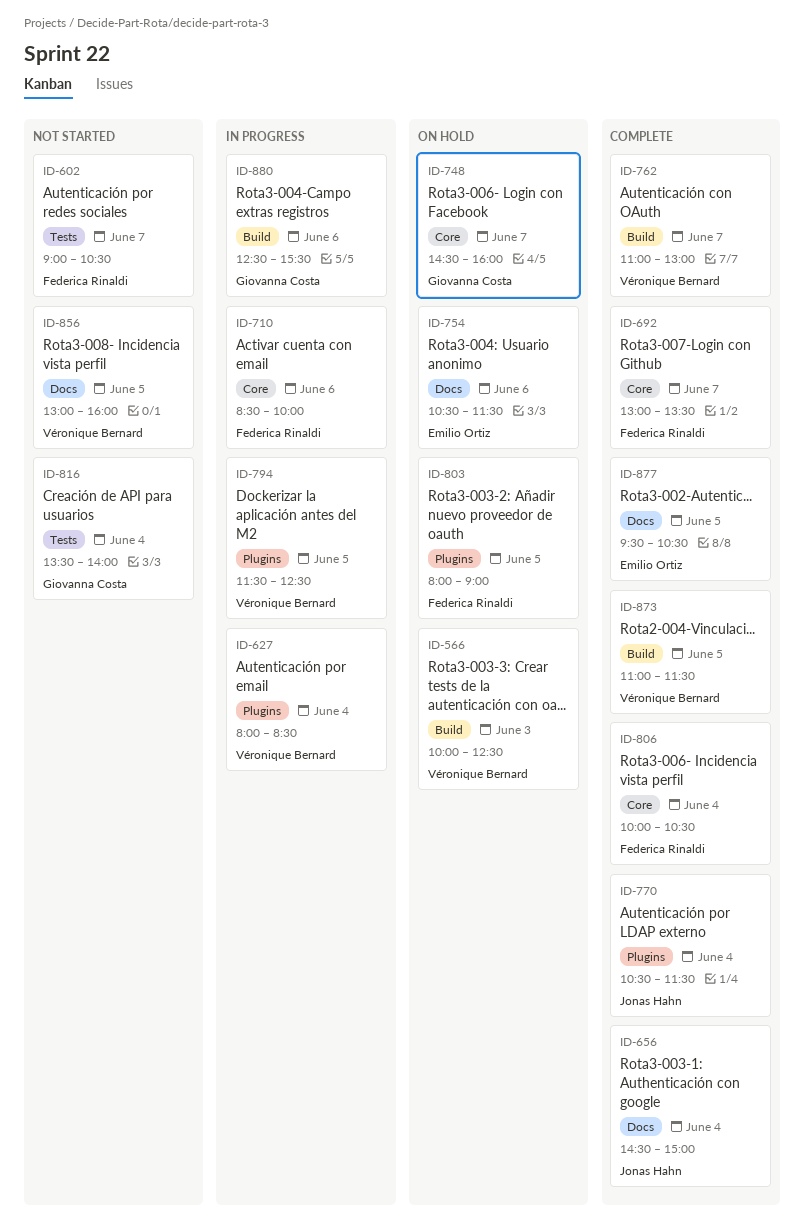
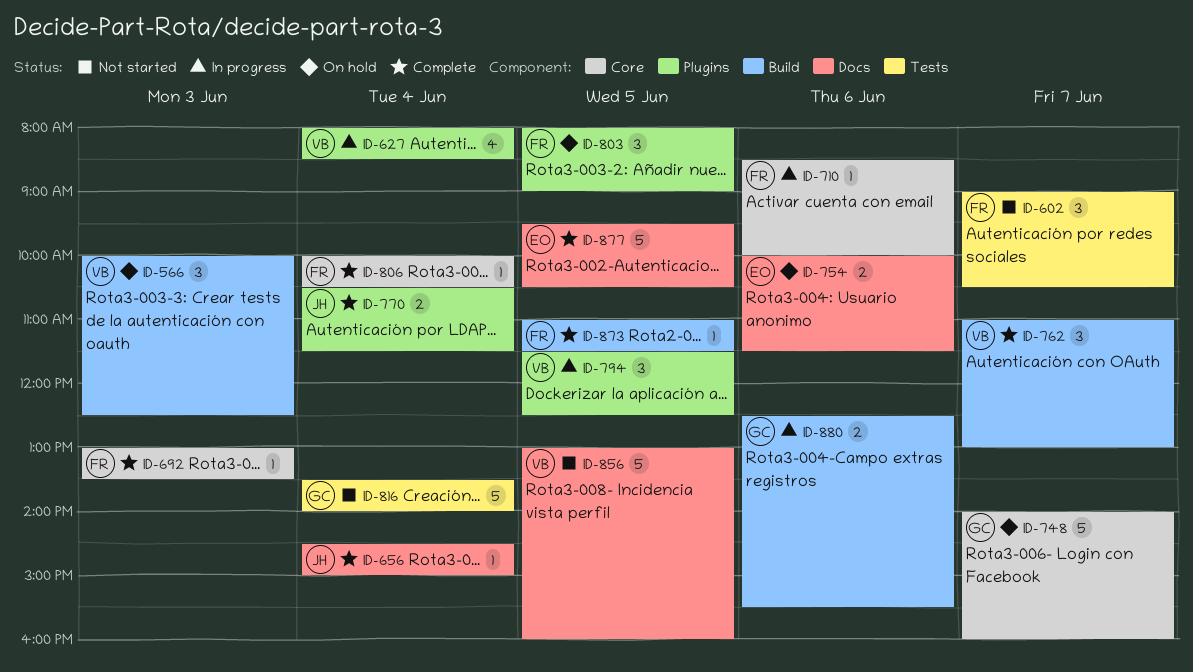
ID-692, day: Jun 7 -> Jun 3
ID-748, begins: 14:30 -> 14:00
ID-754, begins: 10:30 -> 10:00
ID-873, owner: Véronique Bernard -> Federica Rinaldi

